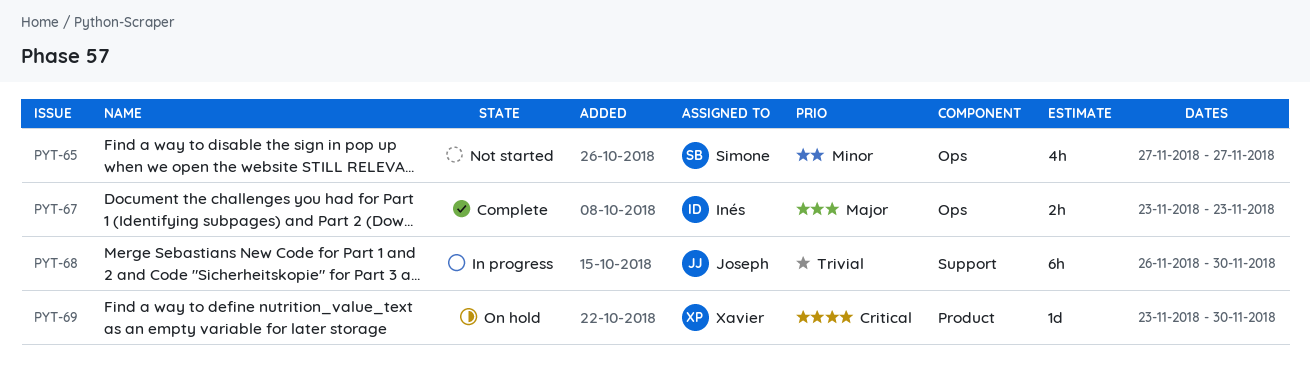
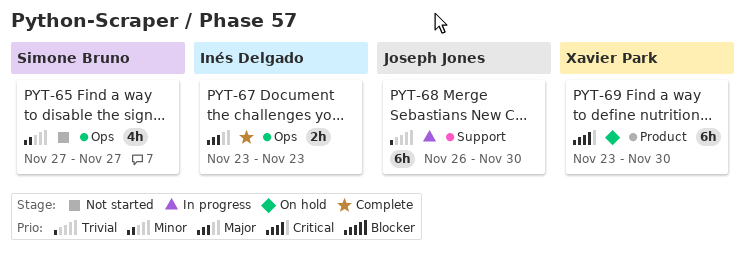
PYT-69, estimate: 1d -> 6h

